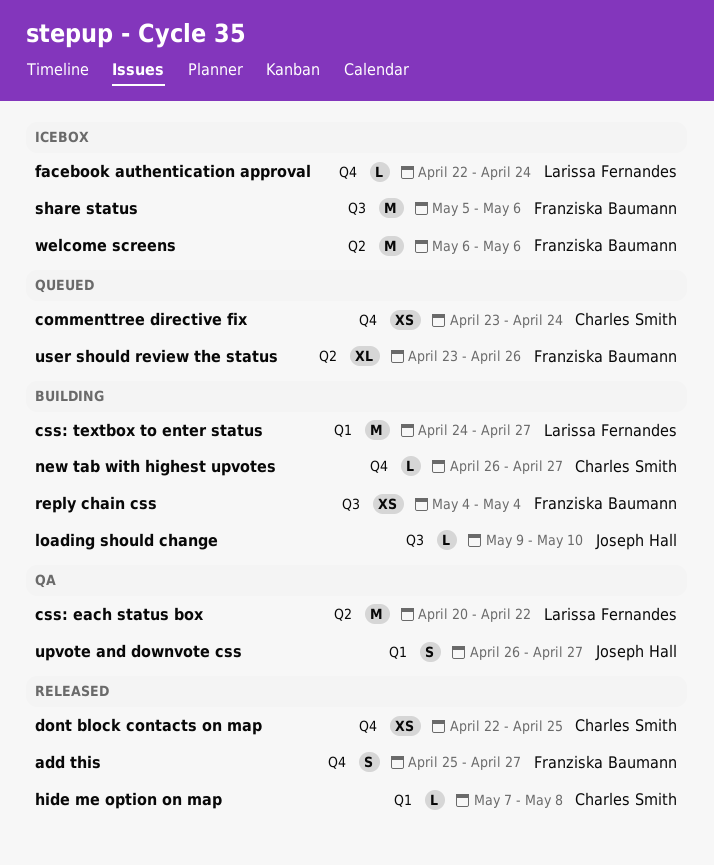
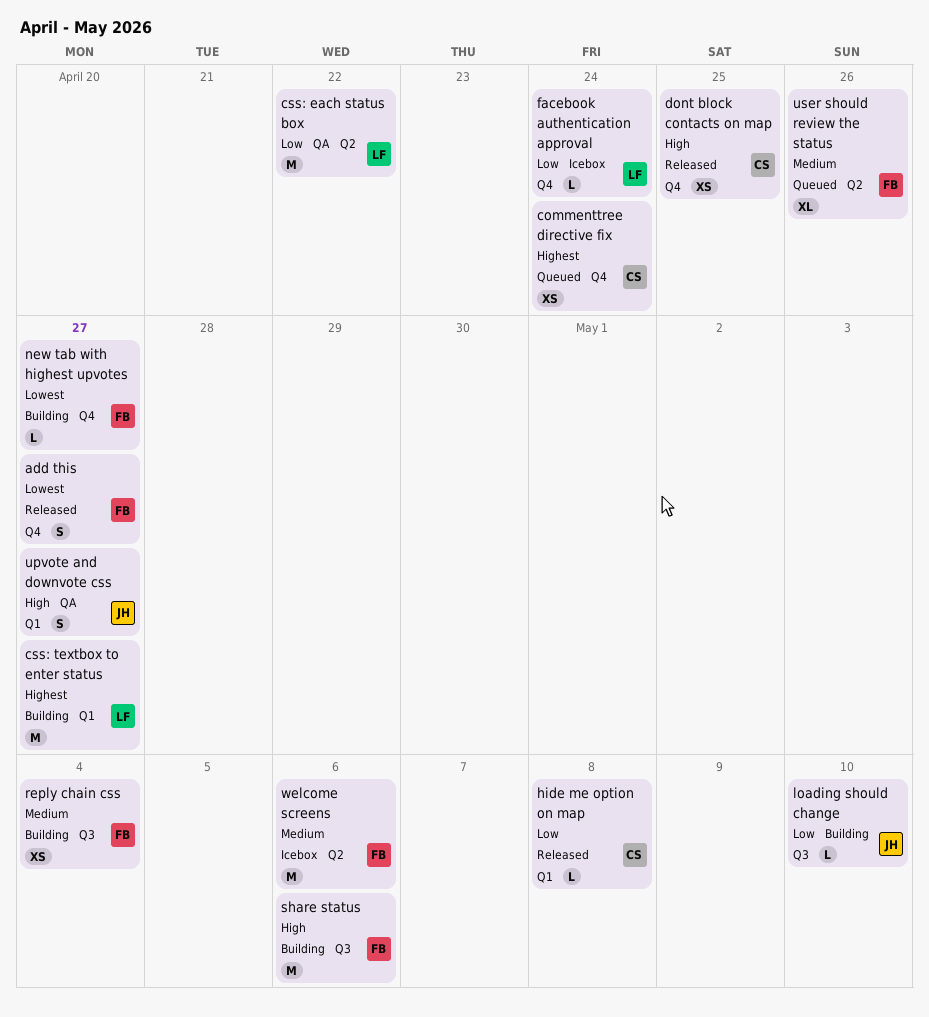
new tab with highest upvotes, owner: Charles Smith -> Franziska Baumann
share status, status: Icebox -> Building

